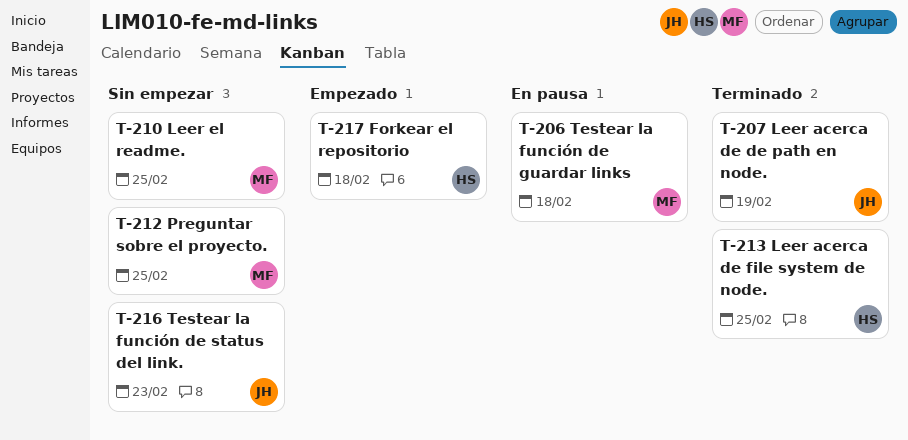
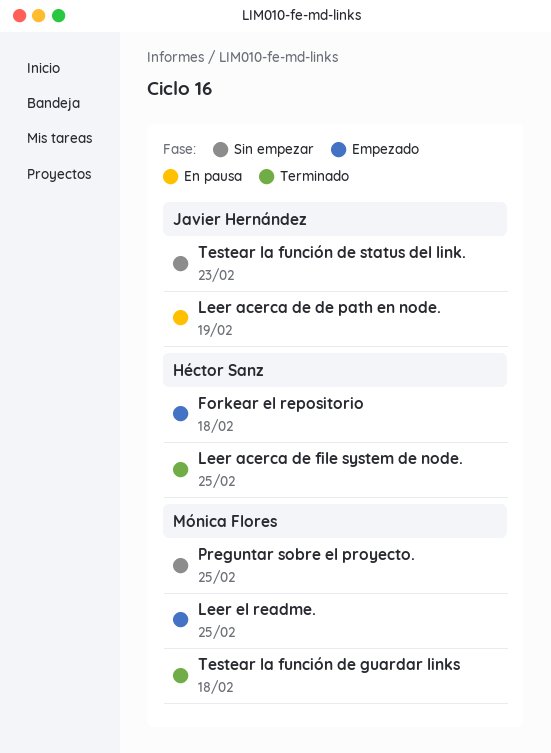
Leer acerca de de path en node., status: Terminado -> En pausa
Leer el readme., status: Sin empezar -> Empezado
Testear la función de guardar links, status: En pausa -> Terminado

